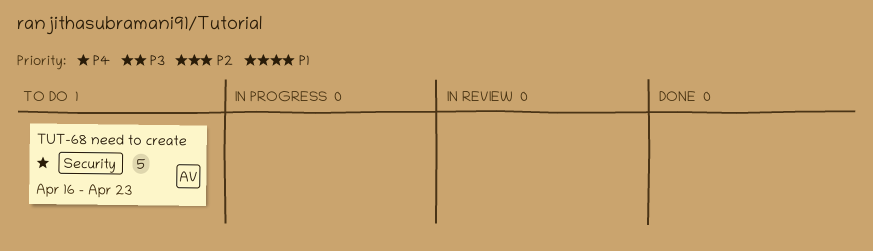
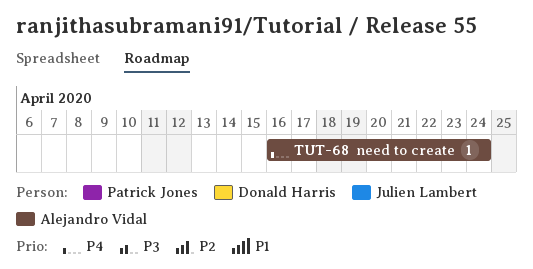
TUT-68, estimate: 5 -> 1
TUT-68, due: Apr 23 -> Apr 24

